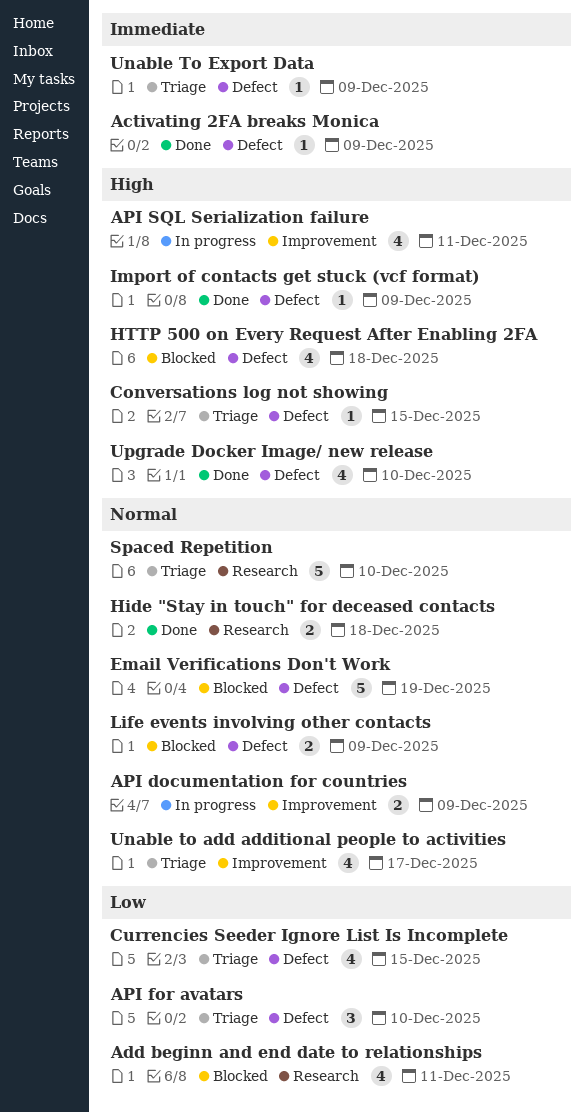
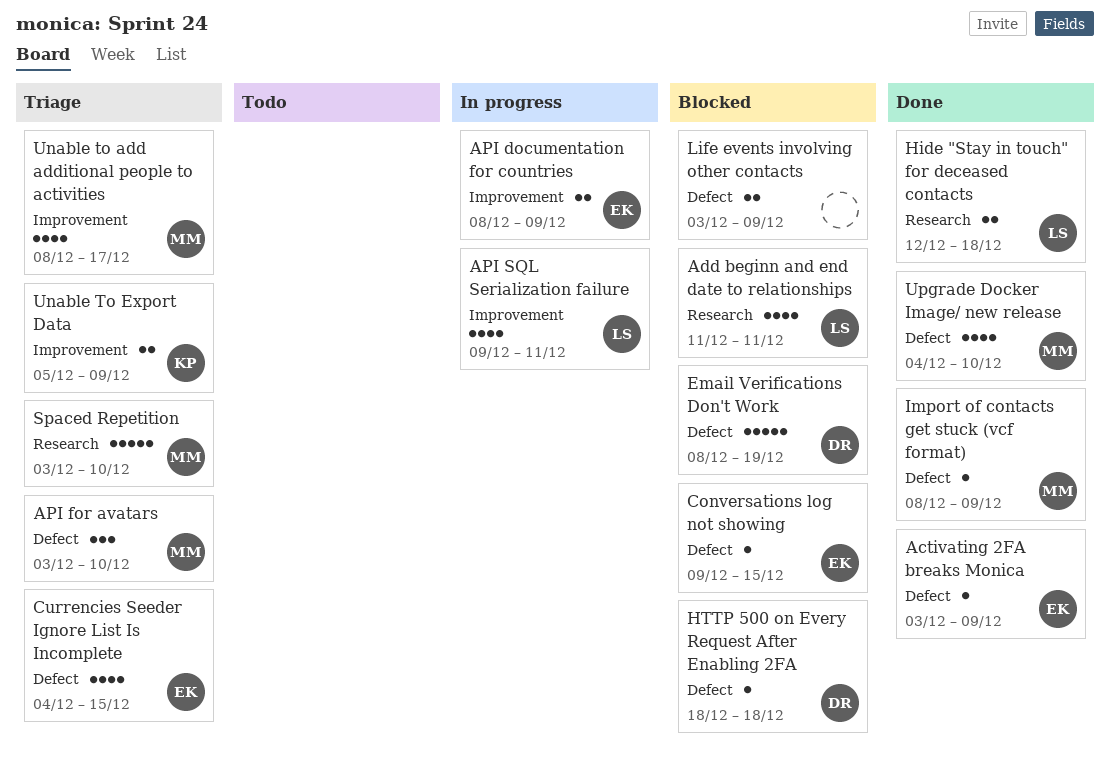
Conversations log not showing, status: Triage -> Blocked
HTTP 500 on Every Request After Enabling 2FA, estimate: 4 -> 1
Unable To Export Data, label: Defect -> Improvement
Unable To Export Data, estimate: 1 -> 2

